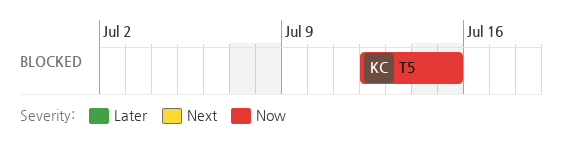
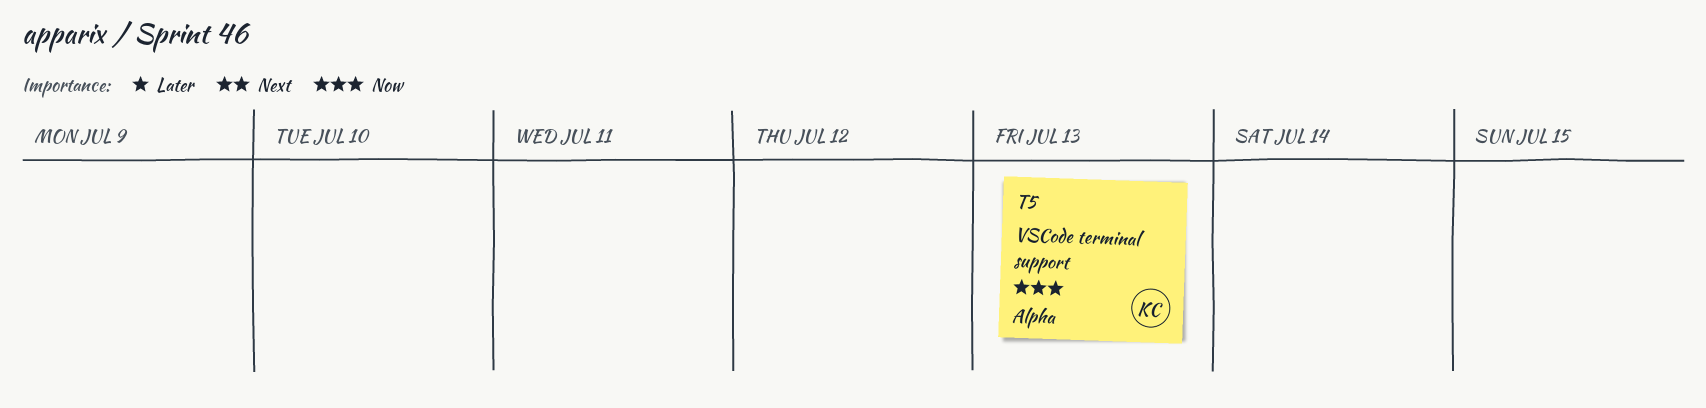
T5, due: Jul 15 -> Jul 13

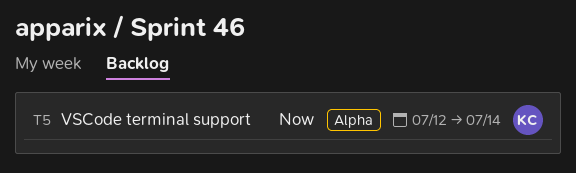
T5, due: Jul 13 -> Jul 14

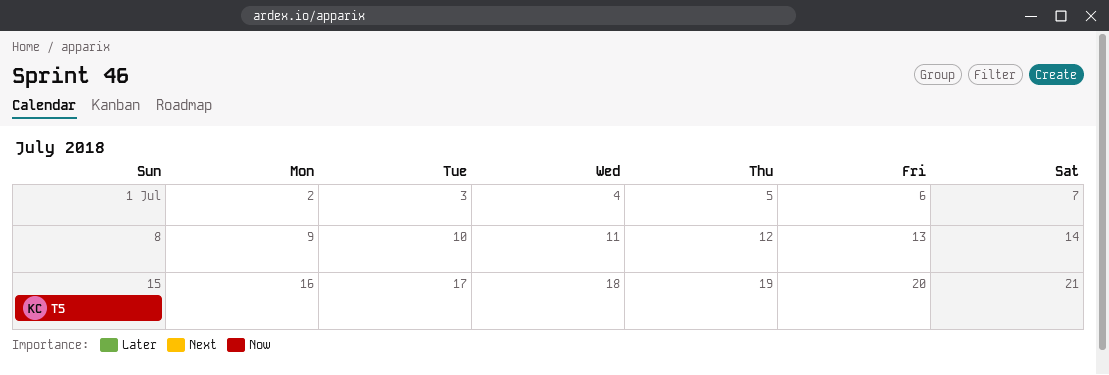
T5, start: Jul 12 -> Jul 15
T5, due: Jul 14 -> Jul 15

